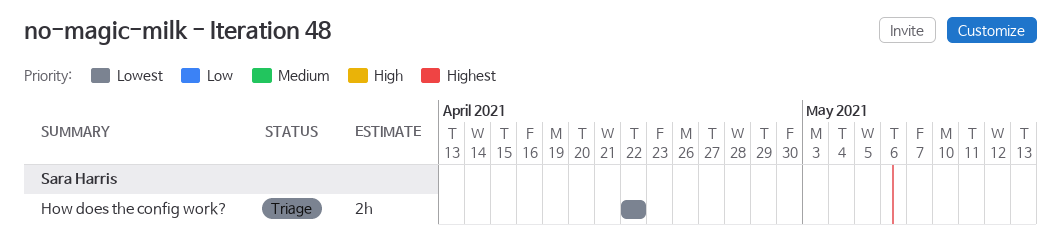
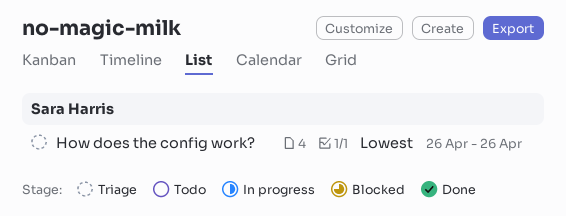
How does the config work?, start: Apr 22 -> Apr 26
How does the config work?, due: Apr 22 -> Apr 26

